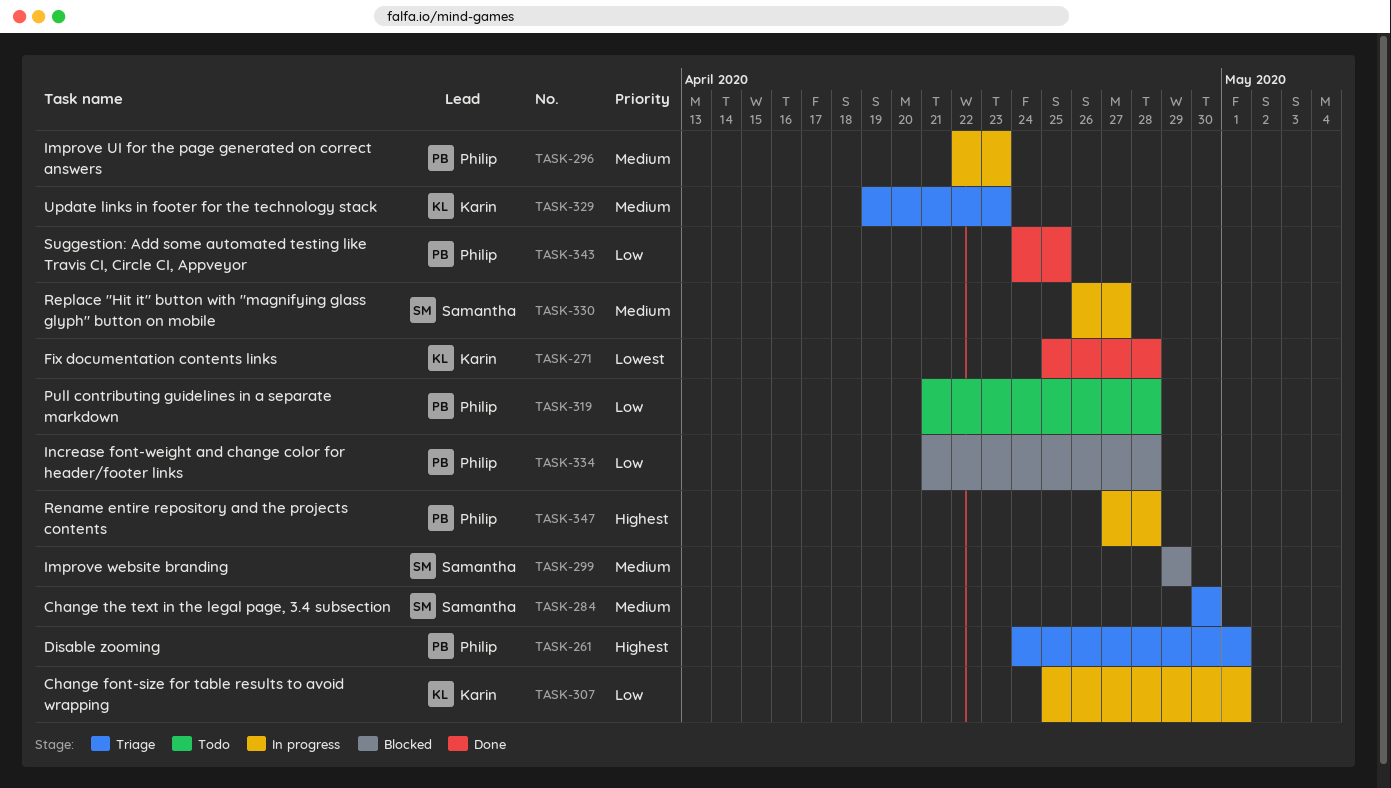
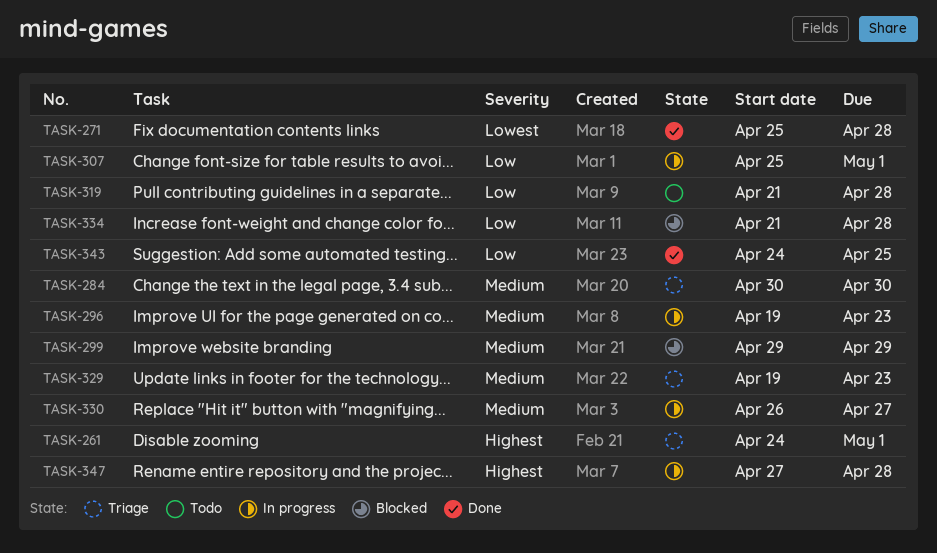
TASK-296, start: Apr 22 -> Apr 19

